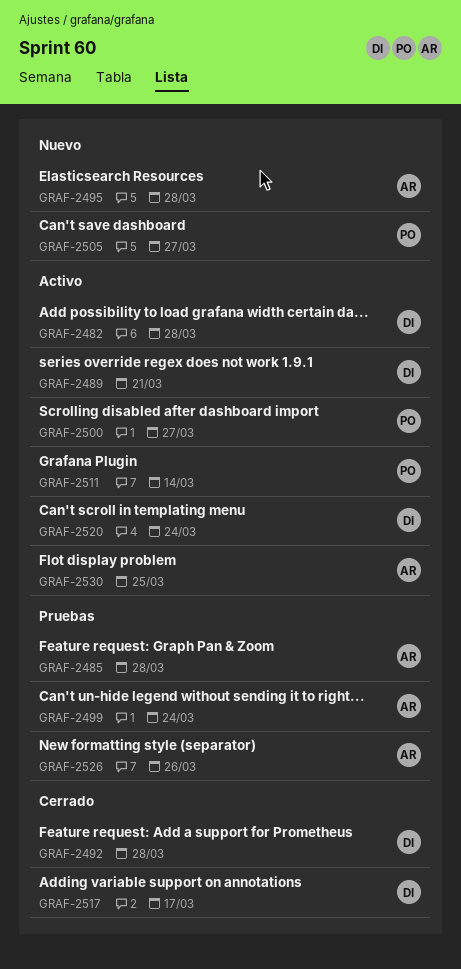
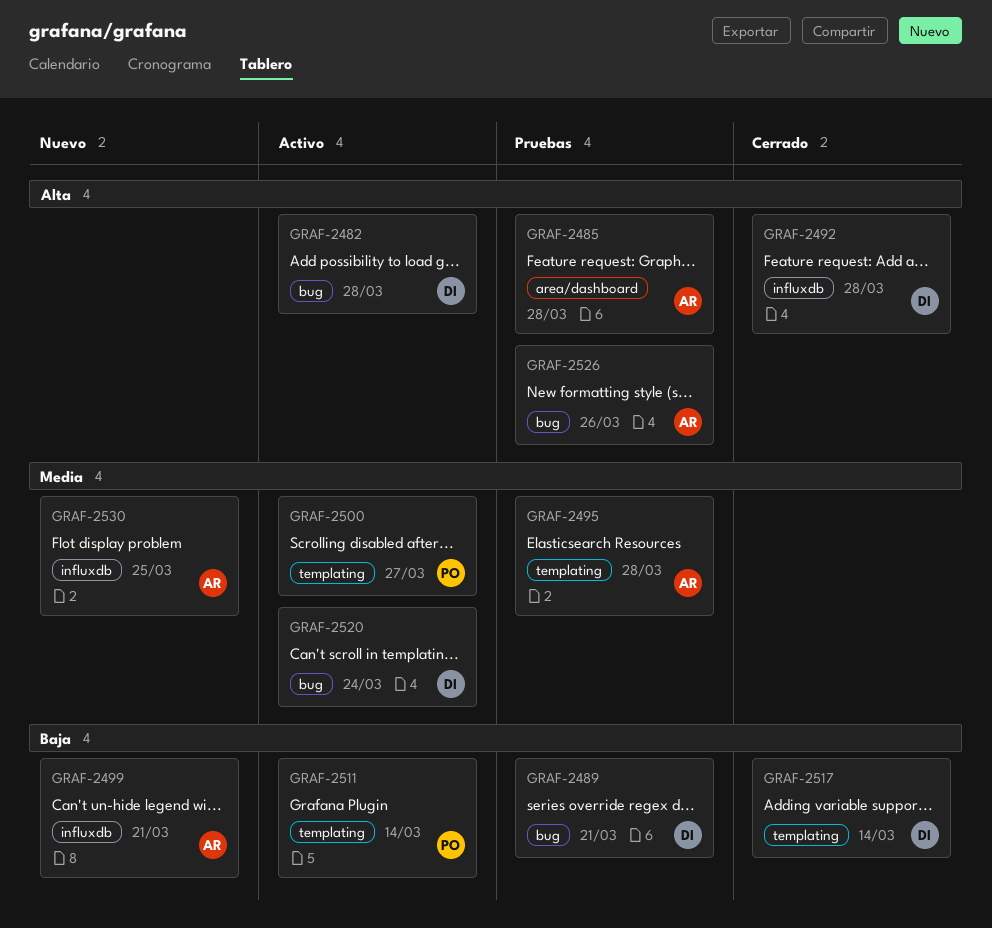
GRAF-2489, status: Activo -> Pruebas
GRAF-2495, status: Nuevo -> Pruebas
GRAF-2499, status: Pruebas -> Nuevo
GRAF-2499, due: Mar 24 -> Mar 21
GRAF-2505: present -> none
GRAF-2517, due: Mar 17 -> Mar 14
GRAF-2530, status: Activo -> Nuevo

